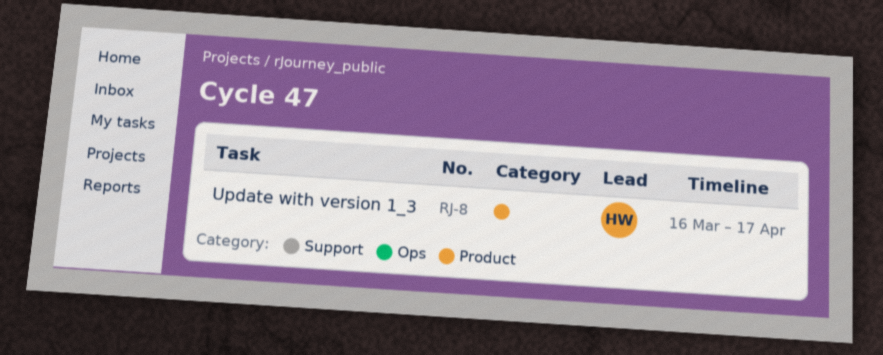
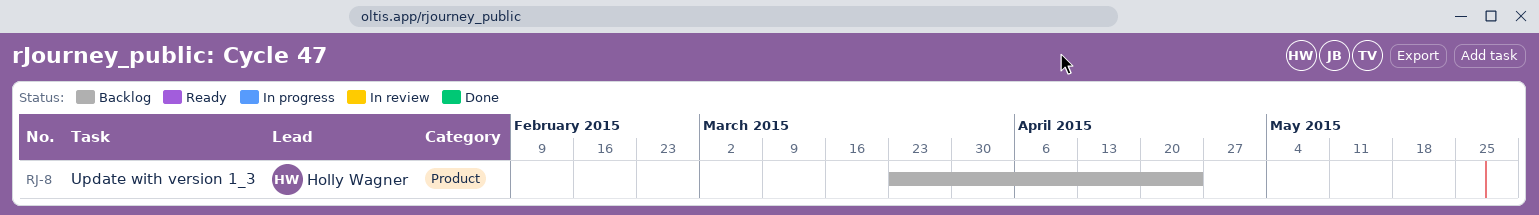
RJ-8, start: Mar 16 -> Mar 23
RJ-8, due: Apr 17 -> Apr 24

